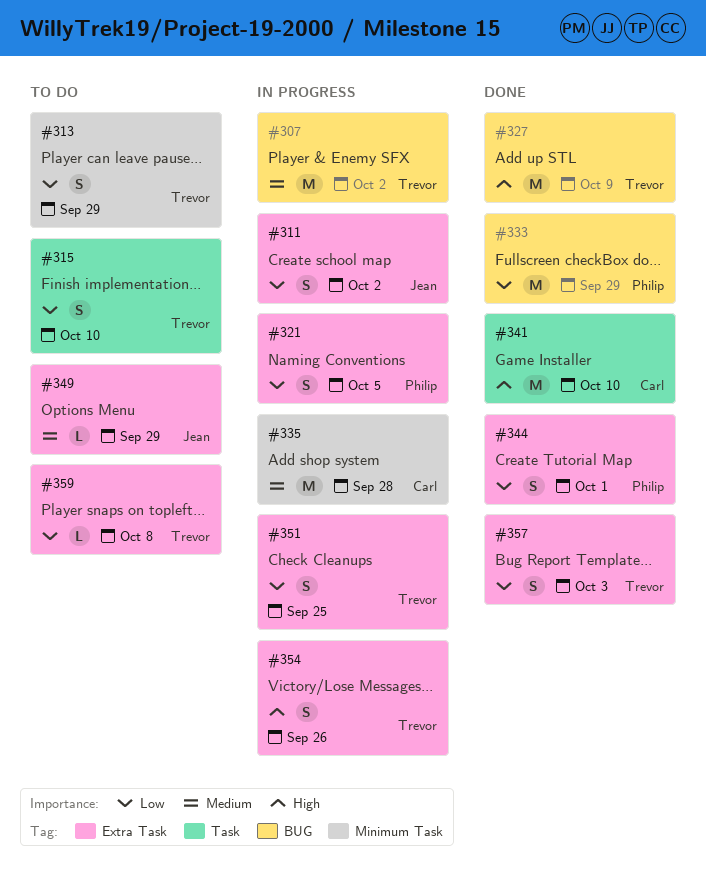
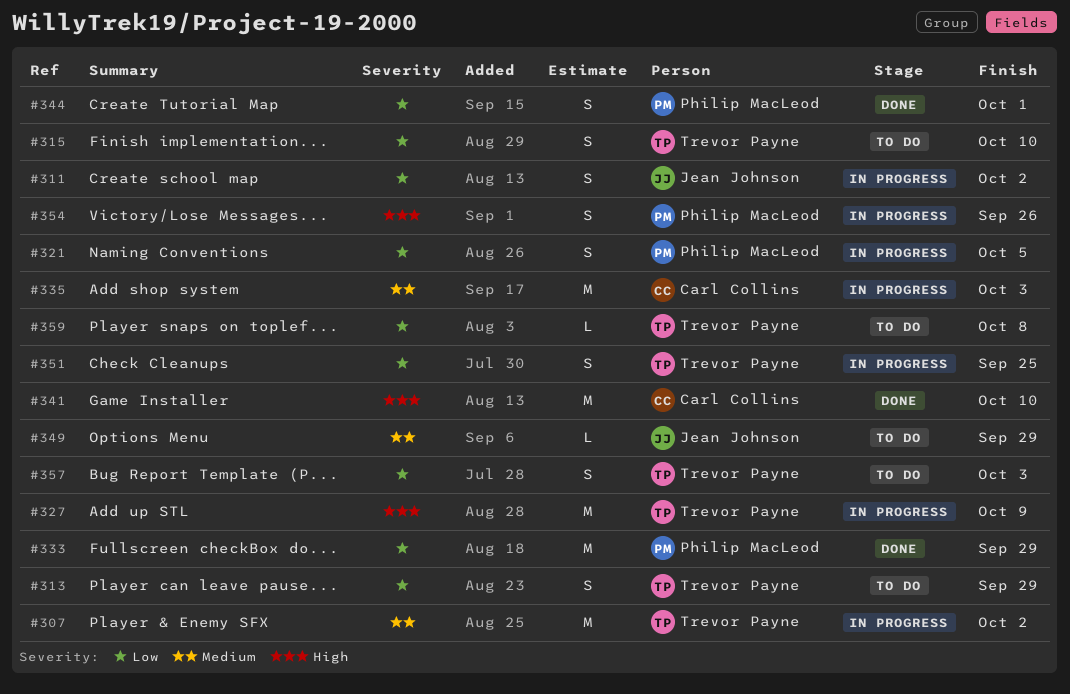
#327, status: Done -> In progress
#335, due: Sep 28 -> Oct 3
#354, owner: Trevor Payne -> Philip MacLeod
#357, status: Done -> To do

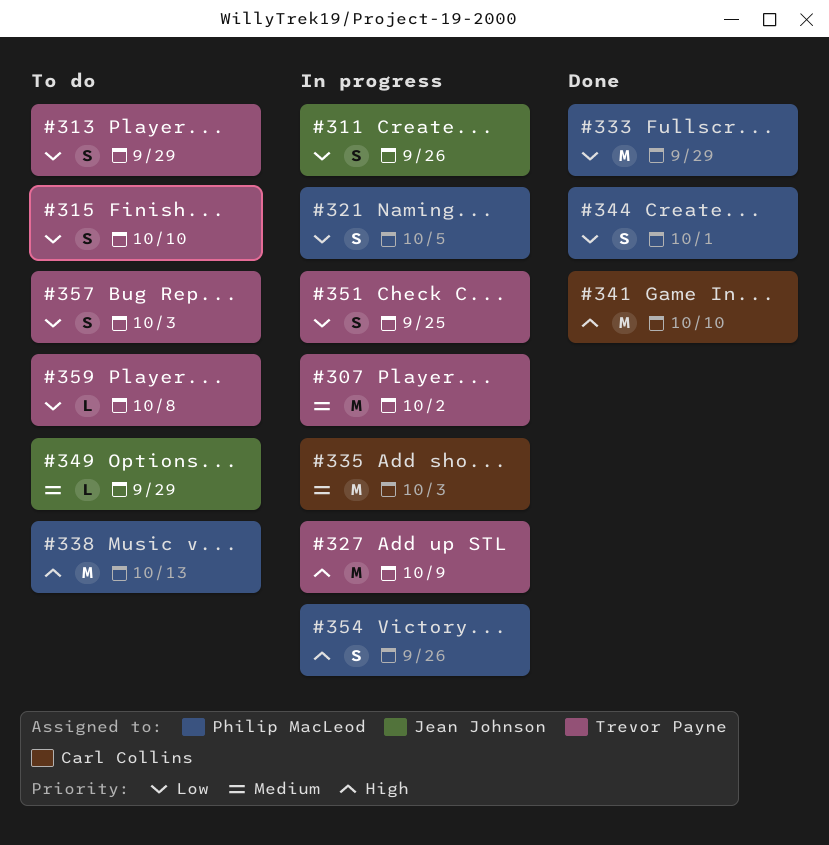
#311, due: Oct 2 -> Sep 26
#338: none -> present

